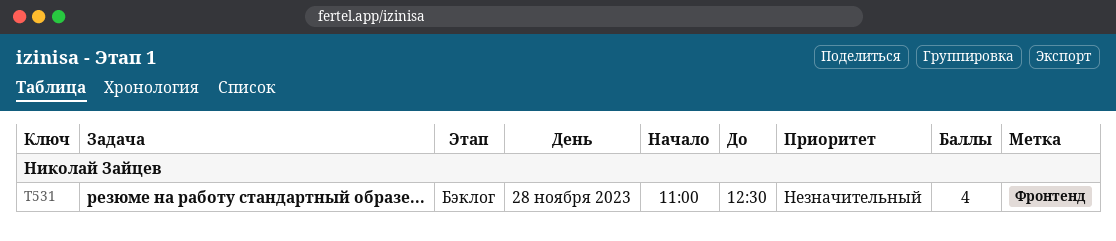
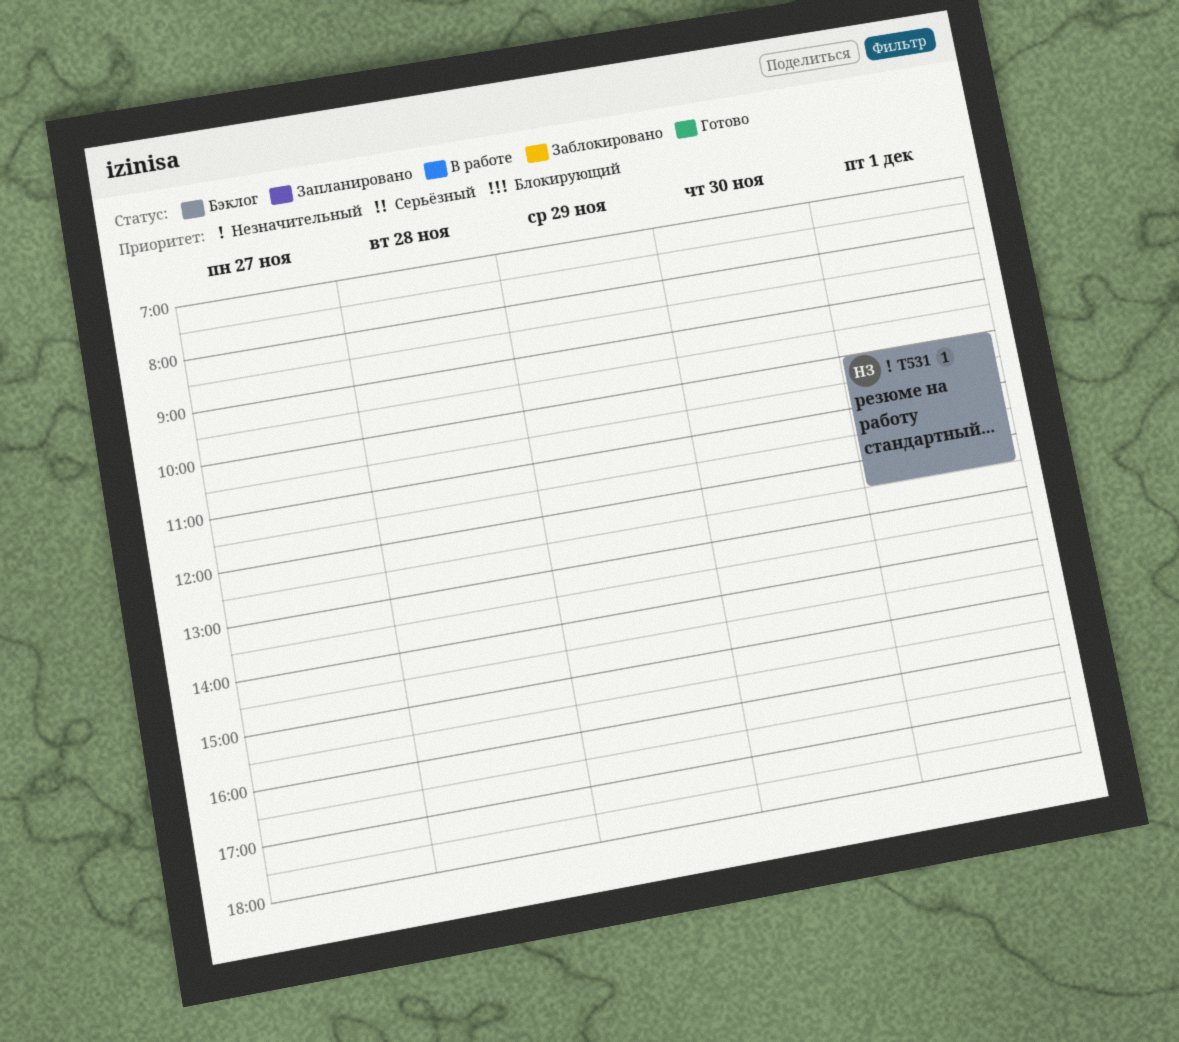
T531, estimate: 4 -> 1
T531, day: Nov 28 -> Dec 1
T531, begins: 11:00 -> 10:00

